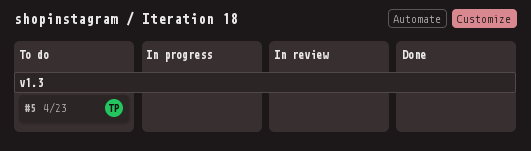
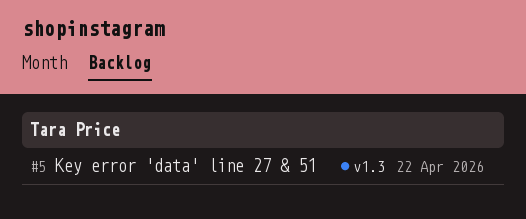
#5, due: Apr 23 -> Apr 22

